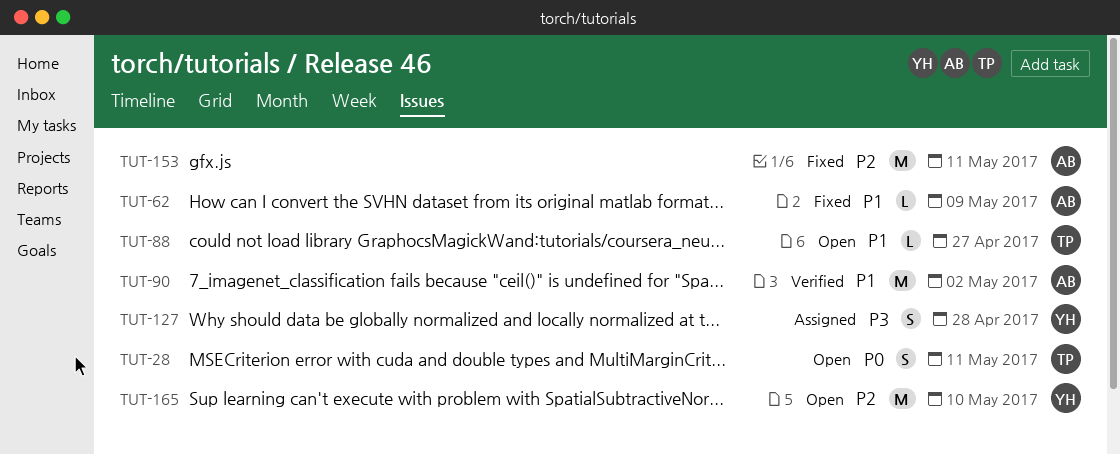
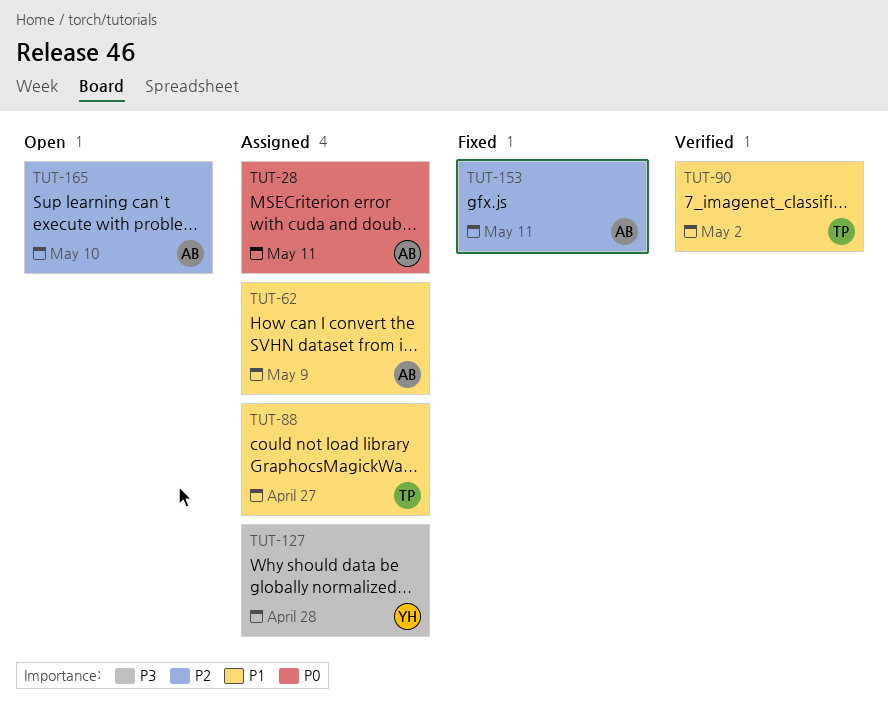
TUT-28, status: Open -> Assigned
TUT-28, owner: TP -> AB
TUT-62, status: Fixed -> Assigned
TUT-88, status: Open -> Assigned
TUT-90, owner: AB -> TP
TUT-165, owner: YH -> AB

